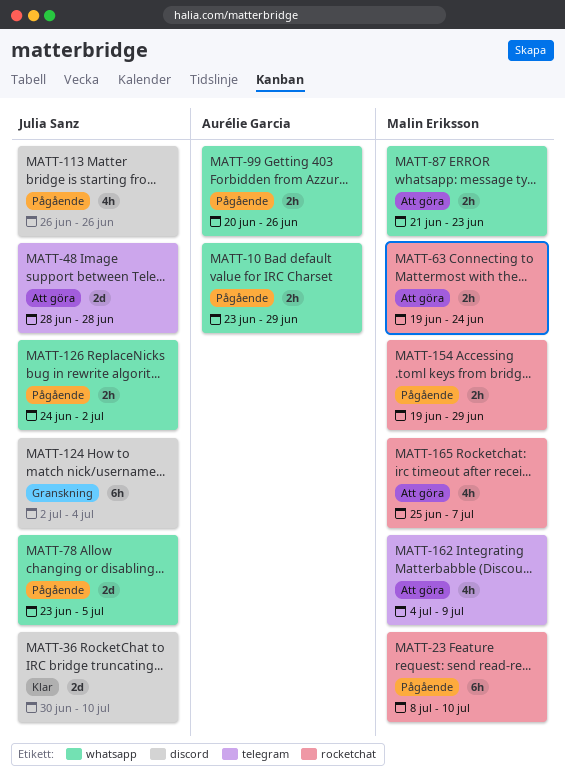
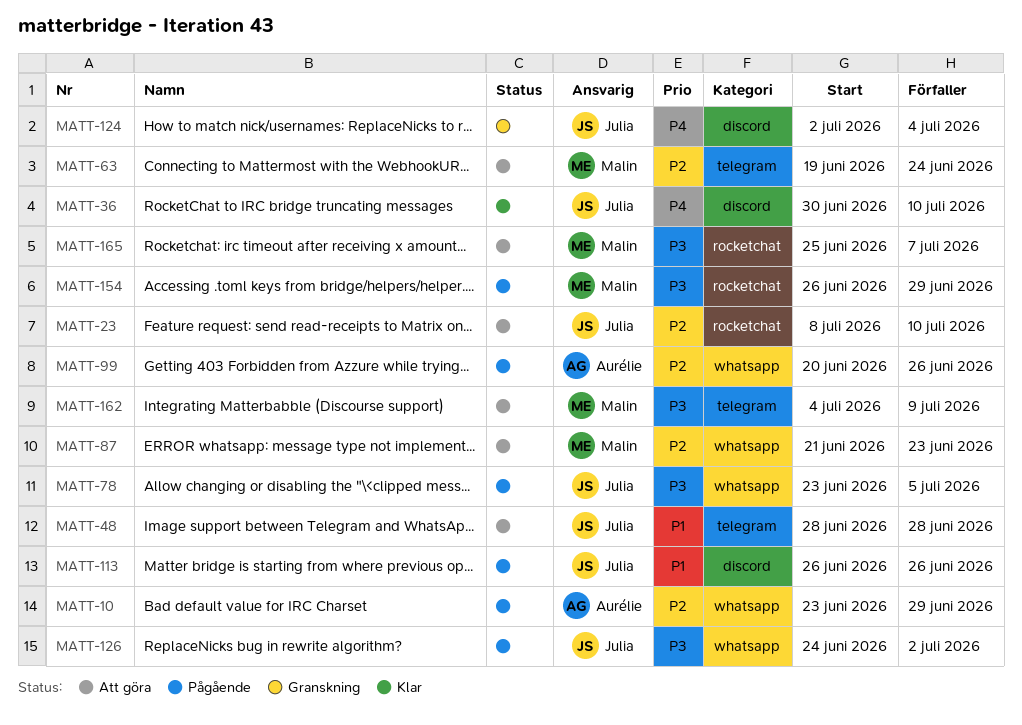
MATT-23, status: Pågående -> Att göra
MATT-23, owner: Malin Eriksson -> Julia Sanz
MATT-63, label: rocketchat -> telegram
MATT-154, start: Jun 19 -> Jun 26

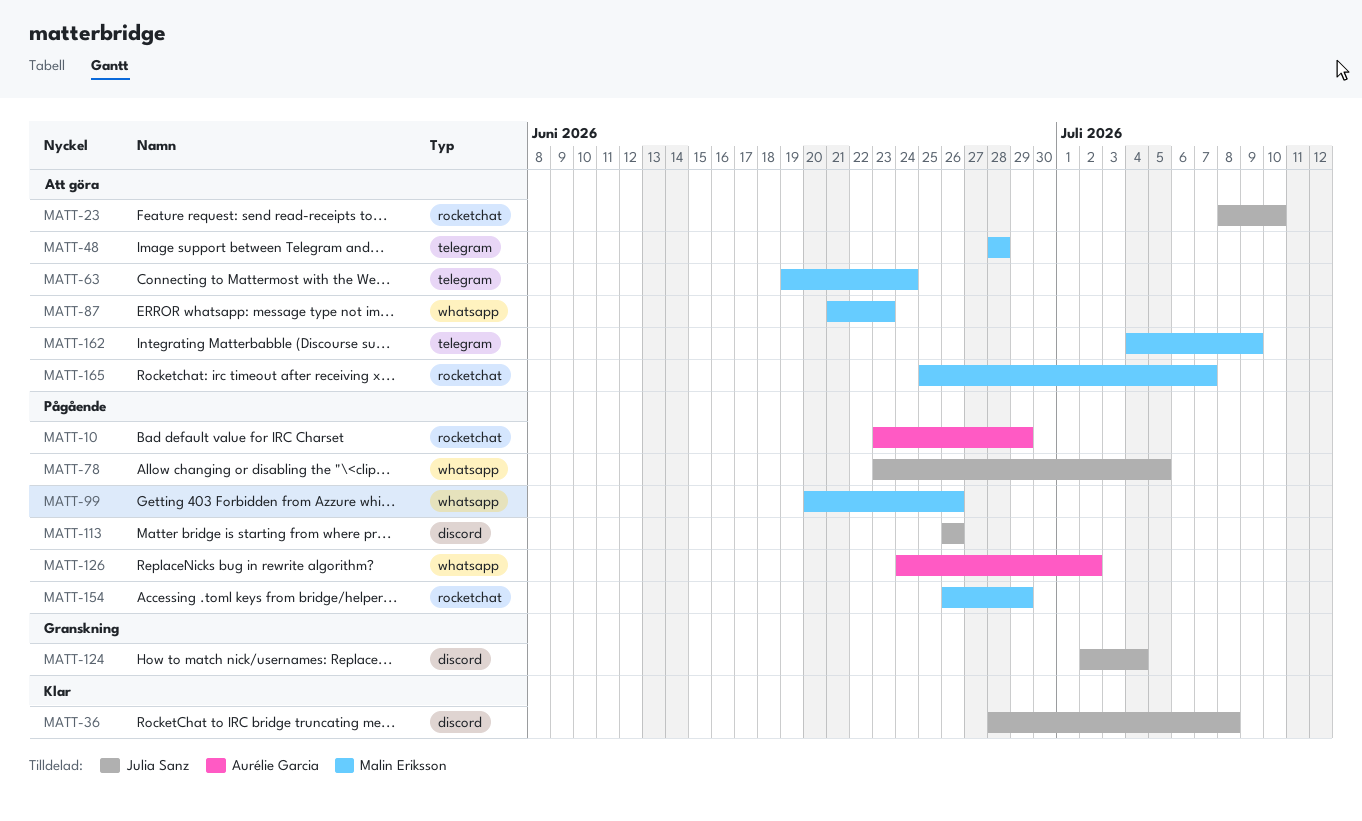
MATT-10, label: whatsapp -> rocketchat
MATT-36, start: Jun 30 -> Jun 28
MATT-36, due: Jul 10 -> Jul 8
MATT-48, owner: Julia Sanz -> Malin Eriksson
MATT-99, owner: Aurélie Garcia -> Malin Eriksson
MATT-126, owner: Julia Sanz -> Aurélie Garcia

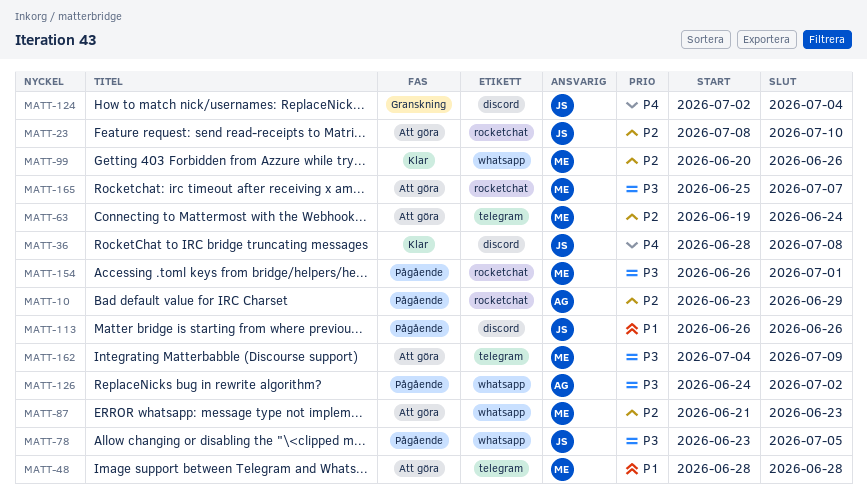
MATT-99, status: Pågående -> Klar
MATT-154, due: Jun 29 -> Jul 1

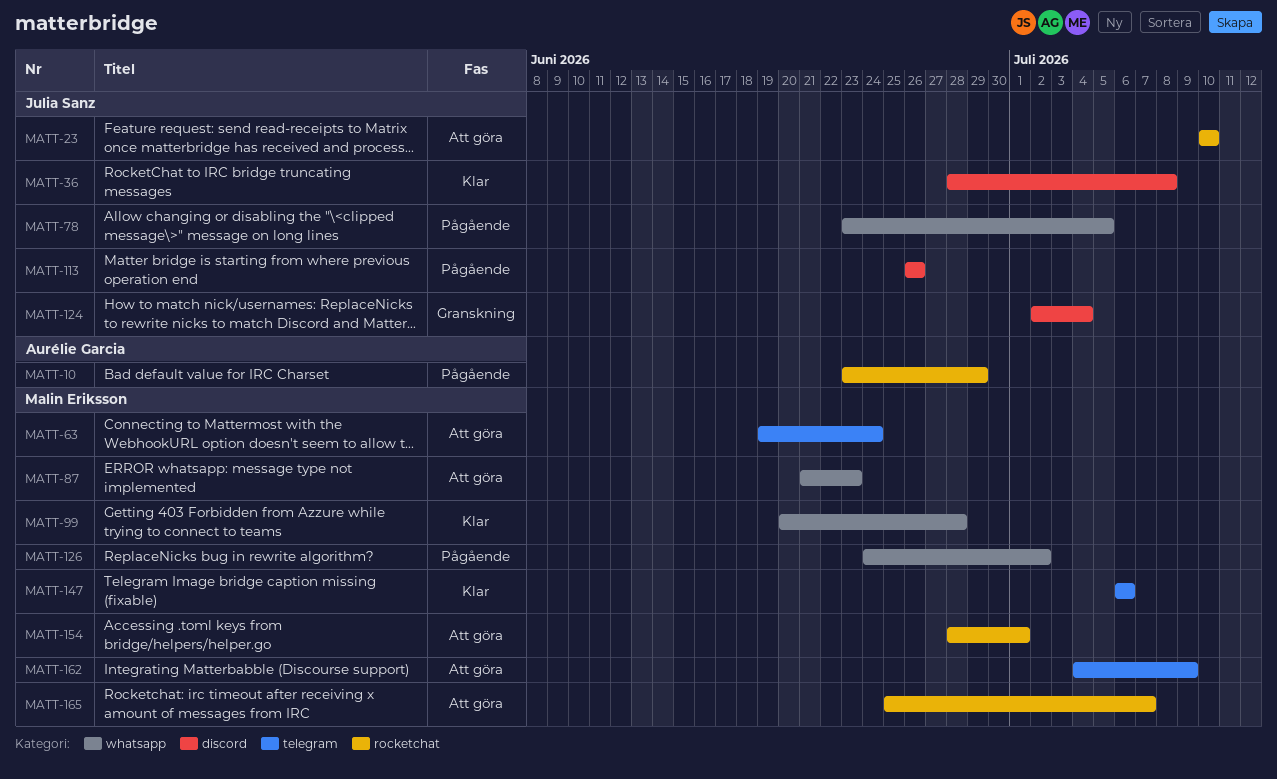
MATT-23, start: Jul 8 -> Jul 10
MATT-48: present -> none
MATT-99, due: Jun 26 -> Jun 28
MATT-126, owner: Aurélie Garcia -> Malin Eriksson
MATT-147: none -> present
MATT-154, status: Pågående -> Att göra
MATT-154, start: Jun 26 -> Jun 28

